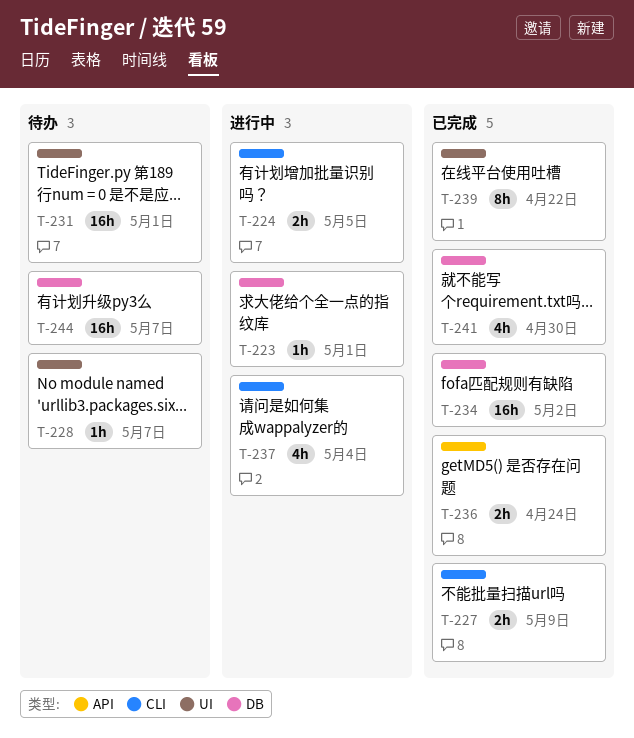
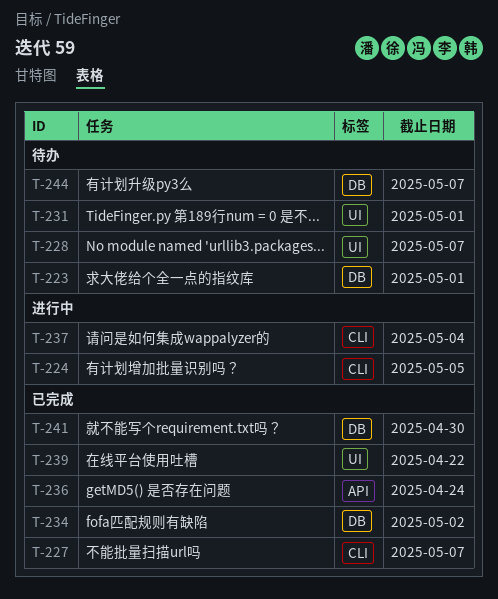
T-223, status: 进行中 -> 待办
T-227, due: May 9 -> May 7

